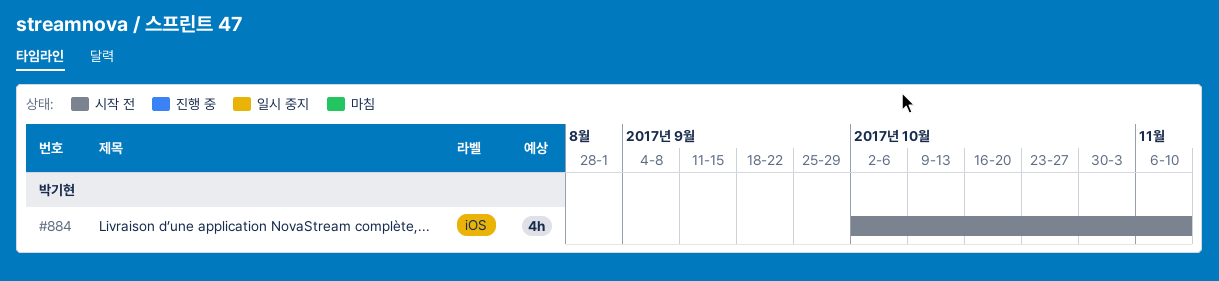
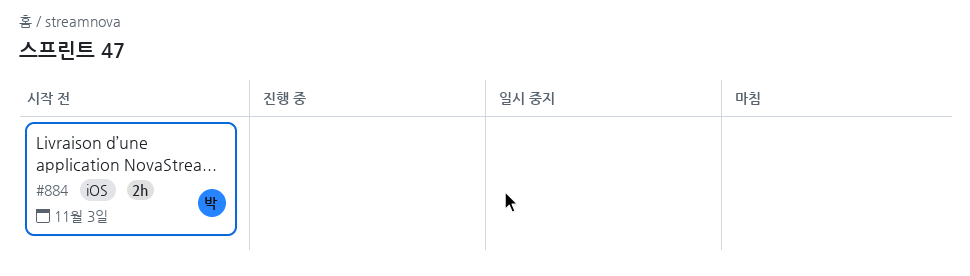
#884, estimate: 4h -> 2h
#884, due: Nov 10 -> Nov 3

